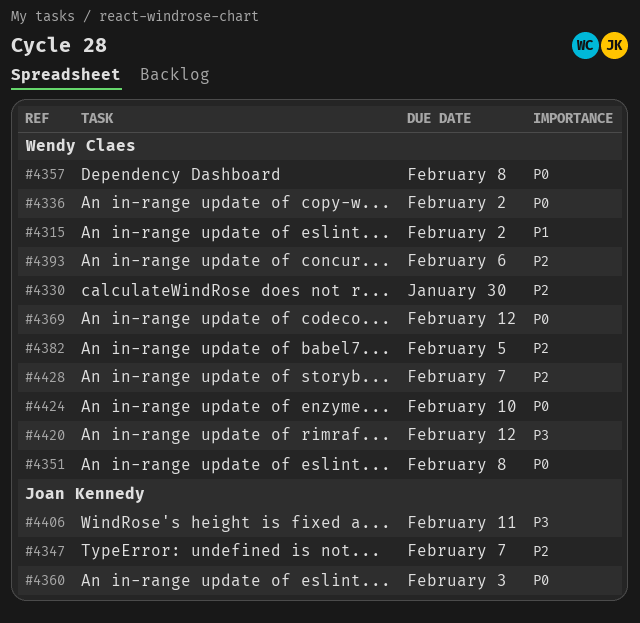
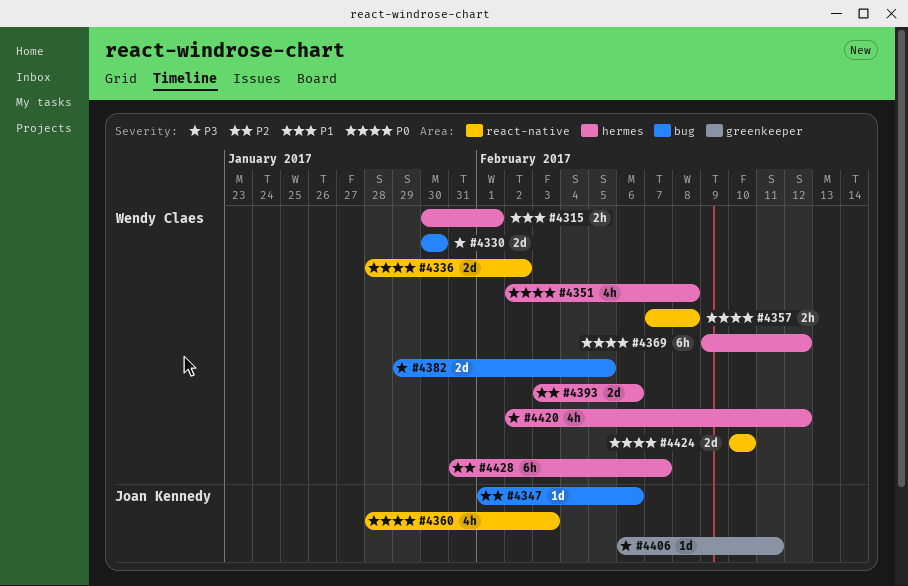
#4315, due: Feb 2 -> Feb 1
#4330, priority: P2 -> P3
#4347, due: Feb 7 -> Feb 6
#4382, priority: P2 -> P3

